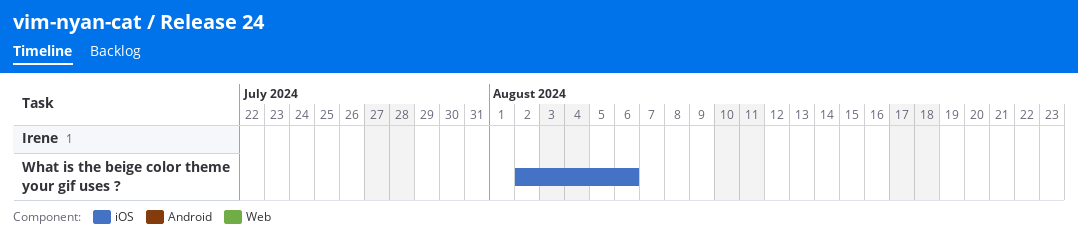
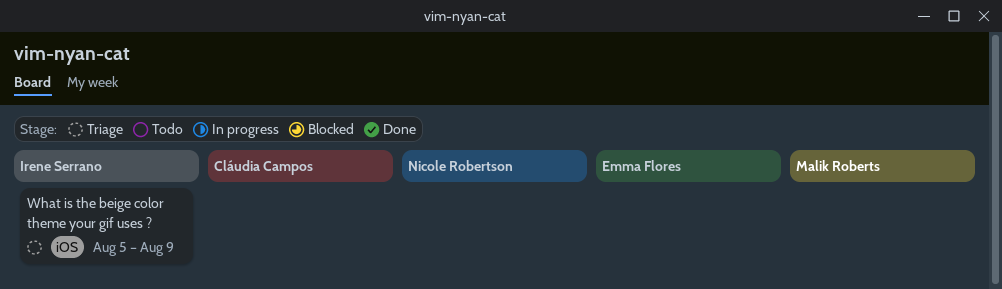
What is the beige color theme your gif uses ?, start: Aug 2 -> Aug 5
What is the beige color theme your gif uses ?, due: Aug 6 -> Aug 9

